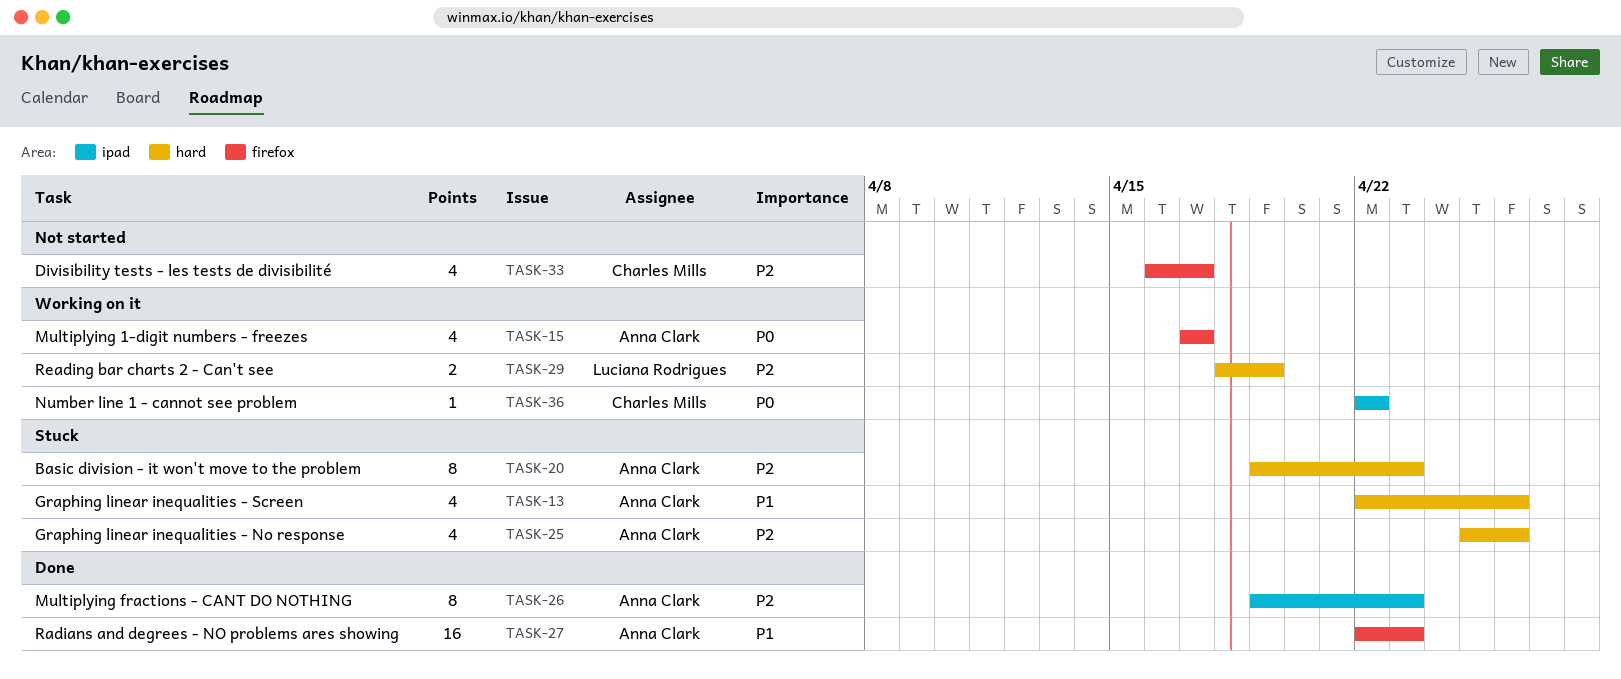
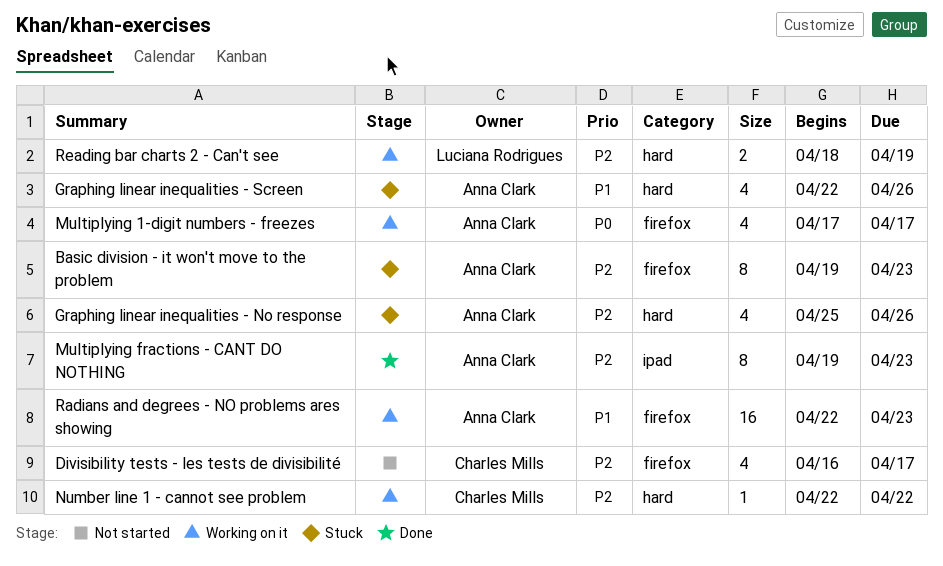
Basic division - it won't move to the problem, label: hard -> firefox
Number line 1 - cannot see problem, priority: P0 -> P2
Number line 1 - cannot see problem, label: ipad -> hard
Radians and degrees - NO problems ares showing, status: Done -> Working on it

